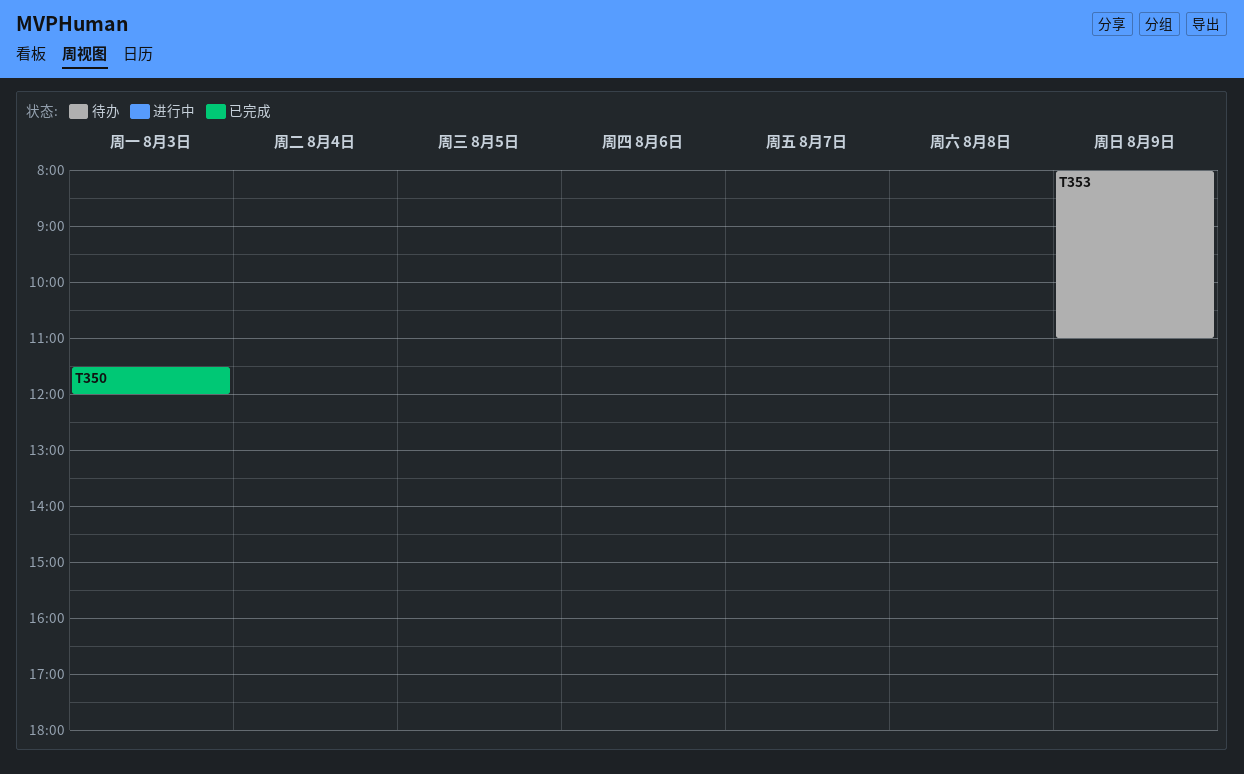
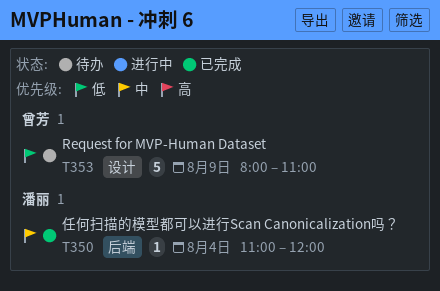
T350, day: Aug 3 -> Aug 4
T350, begins: 11:30 -> 11:00

